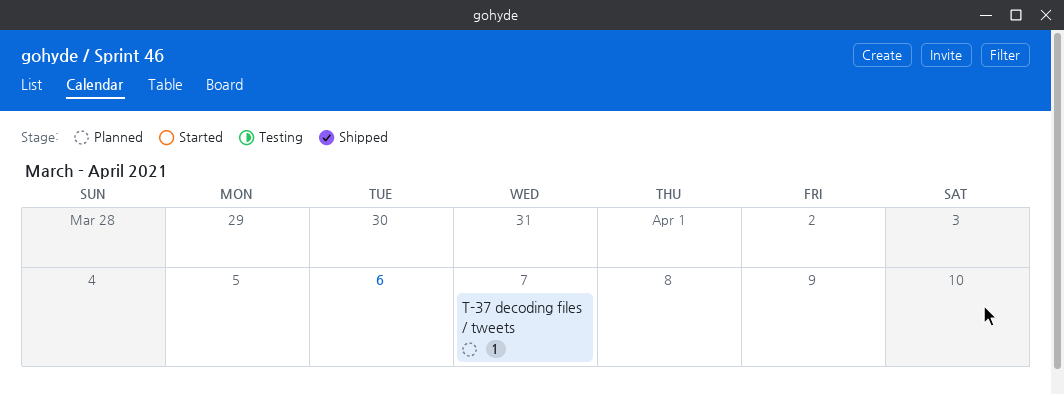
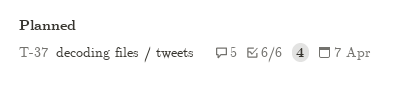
T-37, estimate: 1 -> 4

